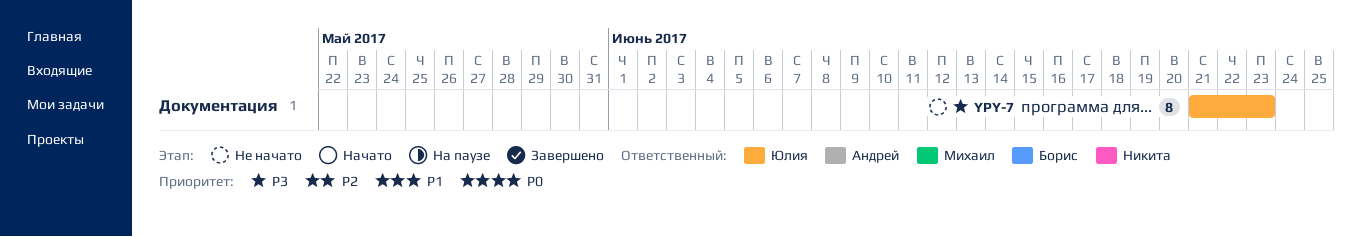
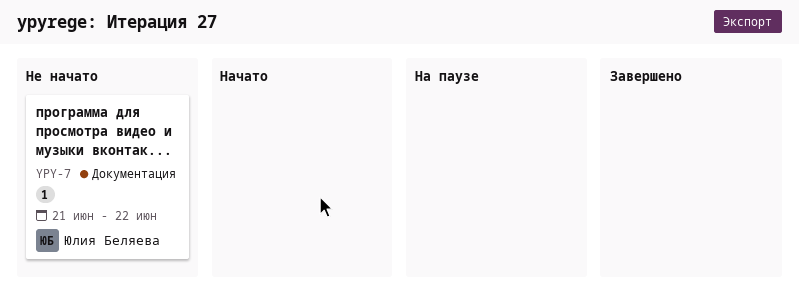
YPY-7, estimate: 8 -> 1
YPY-7, due: Jun 23 -> Jun 22

